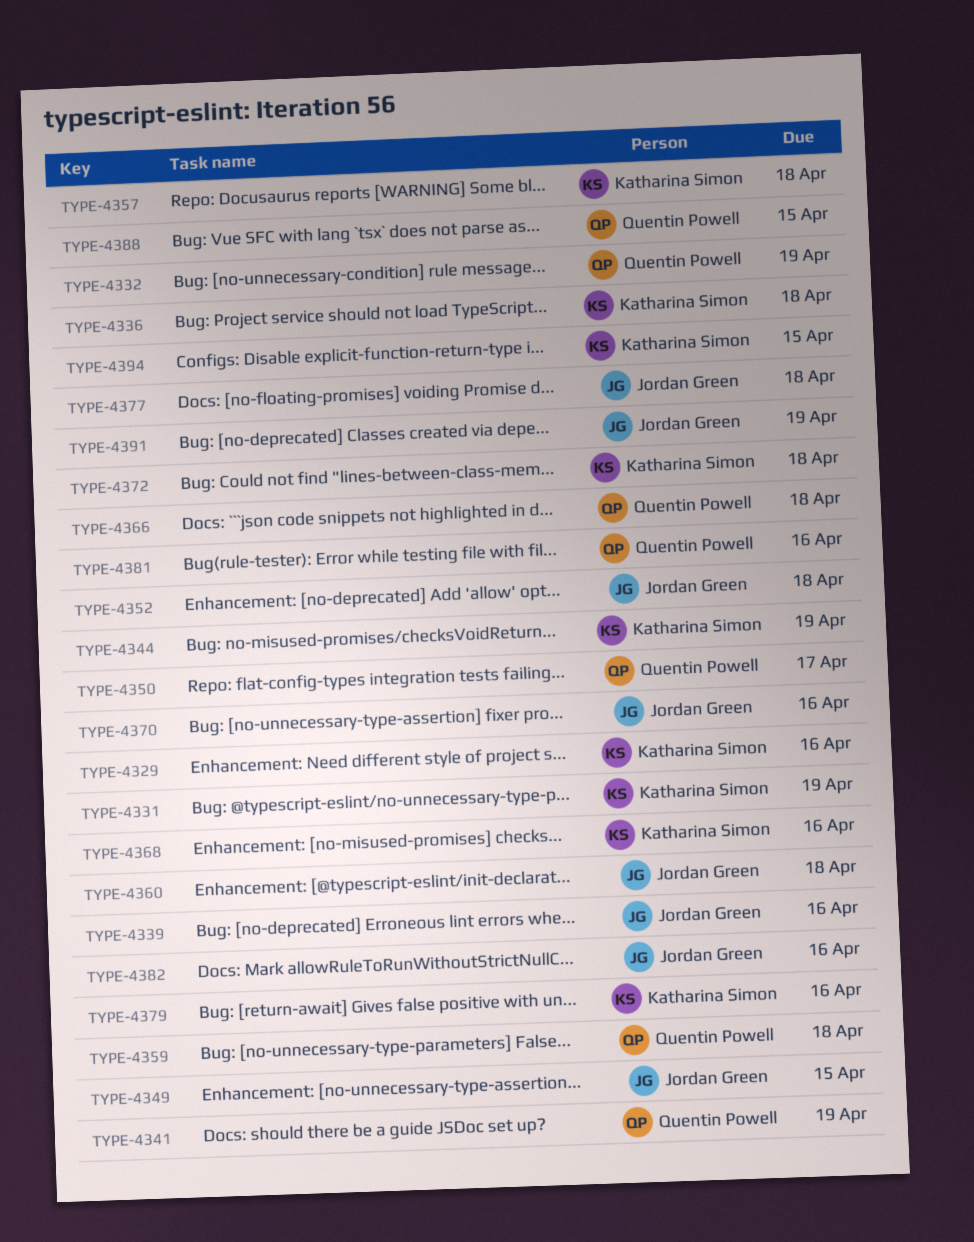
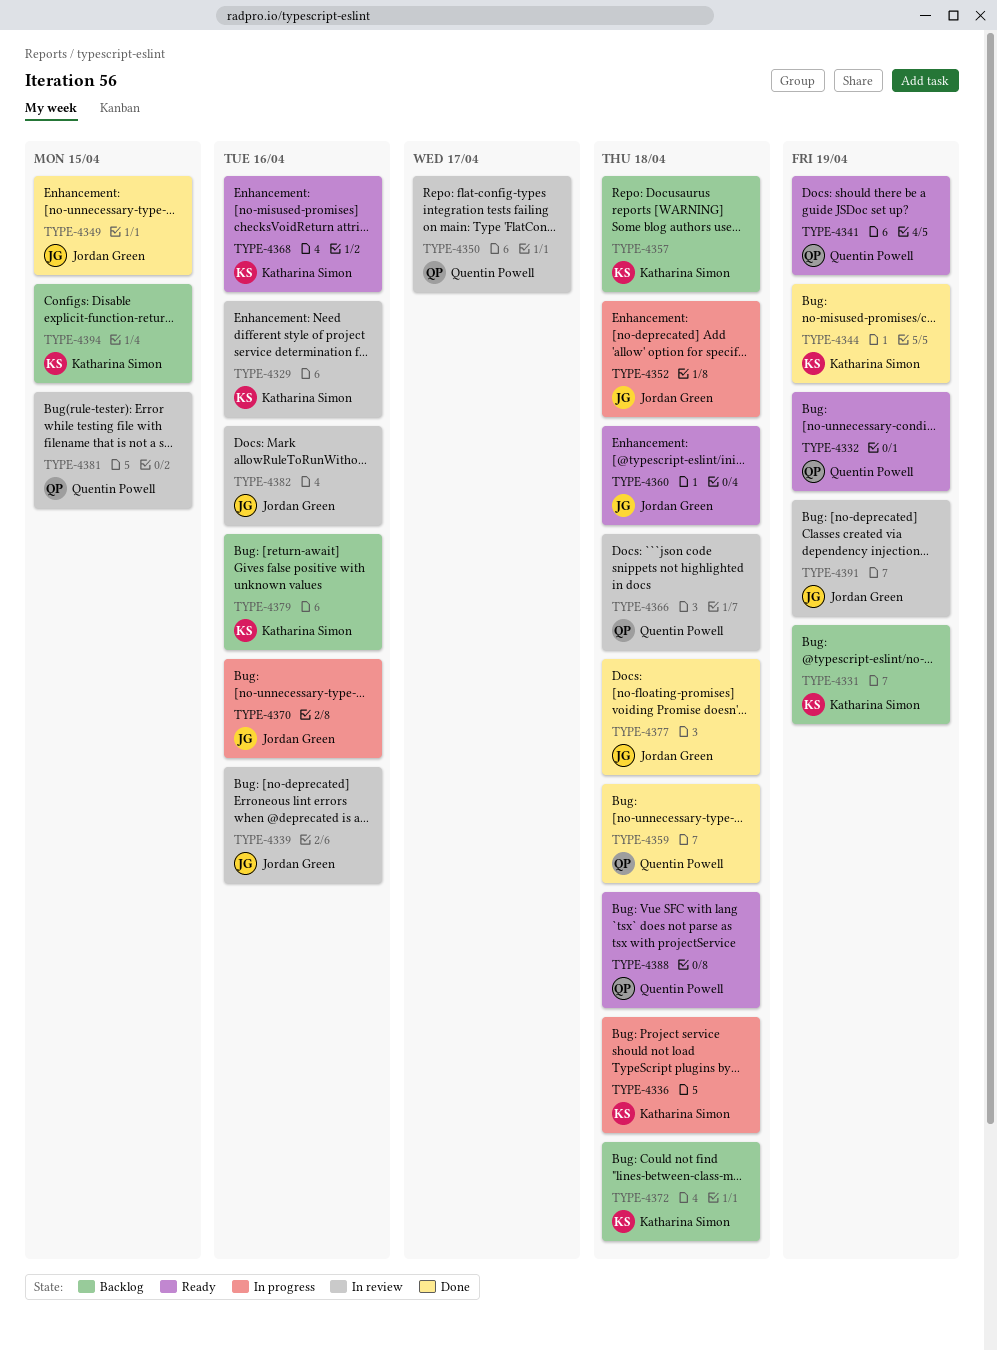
TYPE-4381, due: Apr 16 -> Apr 15
TYPE-4388, due: Apr 15 -> Apr 18

